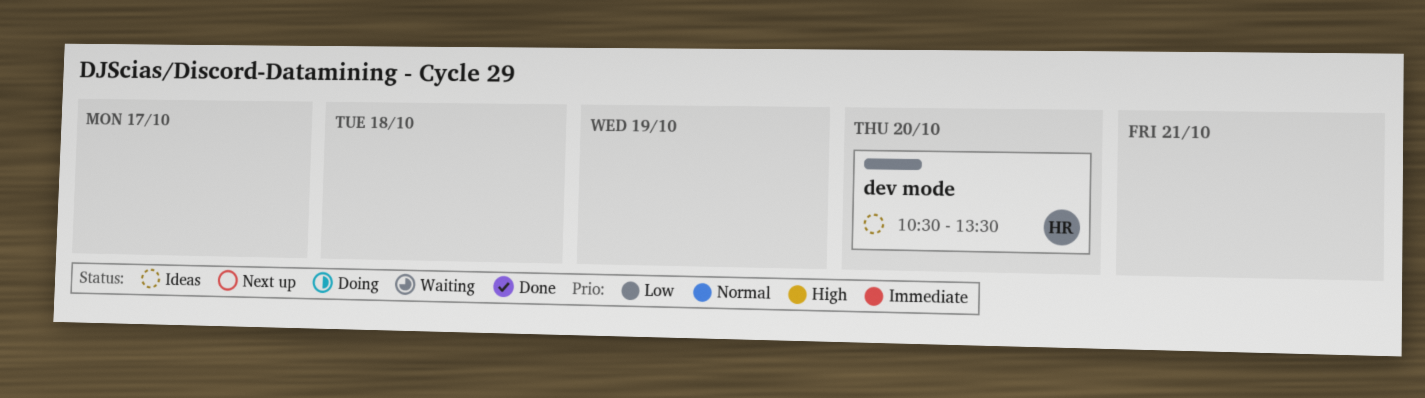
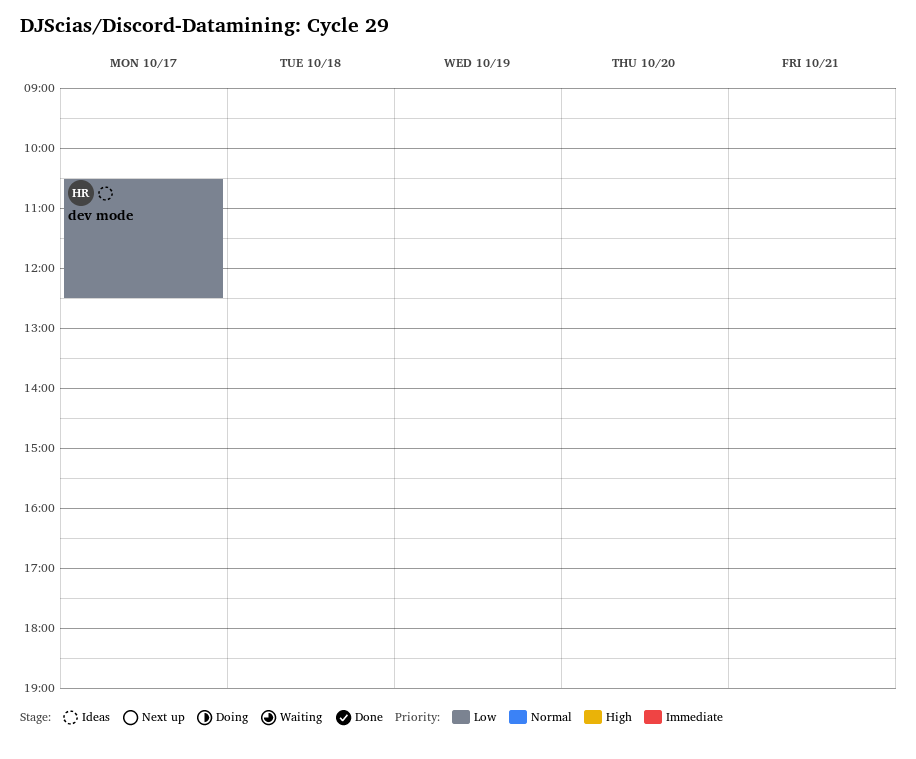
dev mode, day: Oct 20 -> Oct 17
dev mode, ends: 13:30 -> 12:30

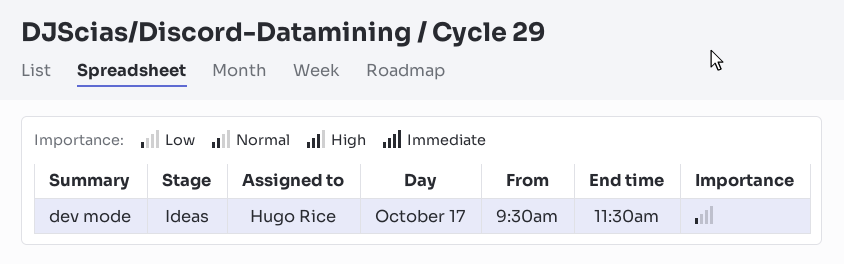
dev mode, begins: 10:30 -> 09:30
dev mode, ends: 12:30 -> 11:30

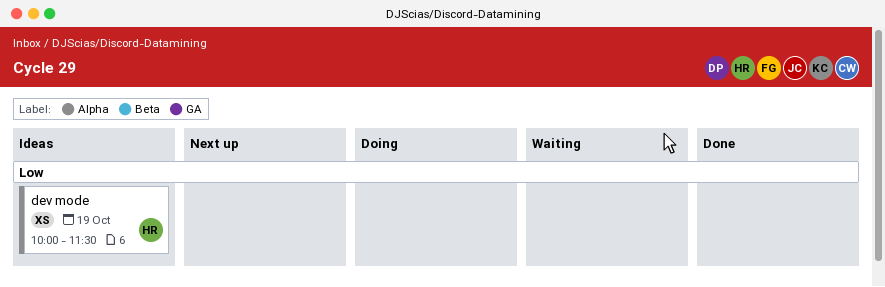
dev mode, day: Oct 17 -> Oct 19
dev mode, begins: 09:30 -> 10:00

